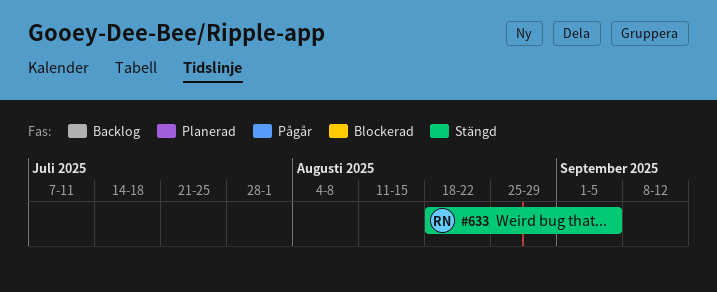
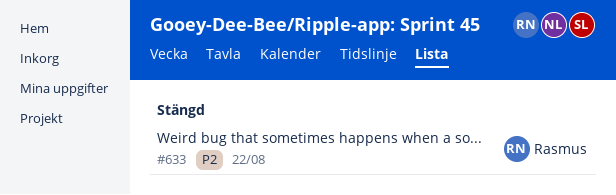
#633, due: Sep 5 -> Aug 22

